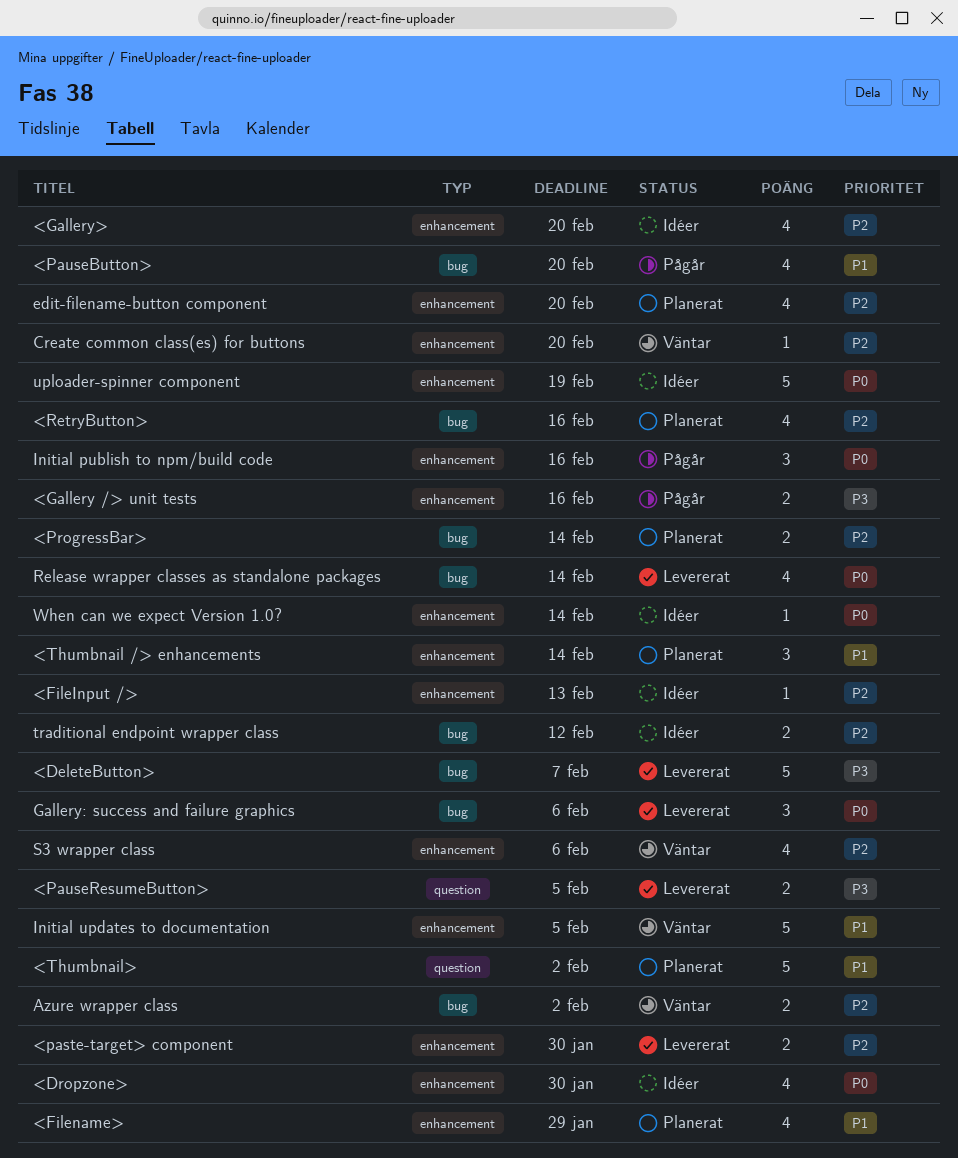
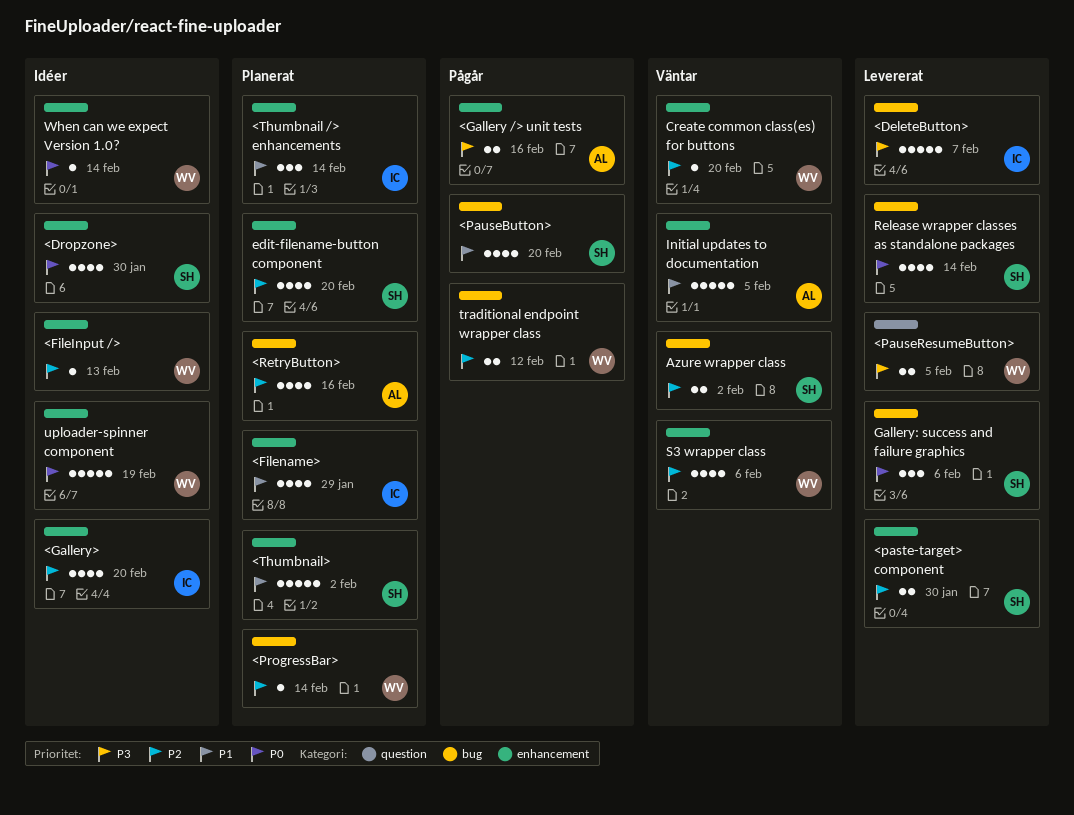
<ProgressBar>, estimate: 2 -> 1
<Thumbnail>, label: question -> enhancement
Initial publish to npm/build code: present -> none
traditional endpoint wrapper class, status: Idéer -> Pågår

